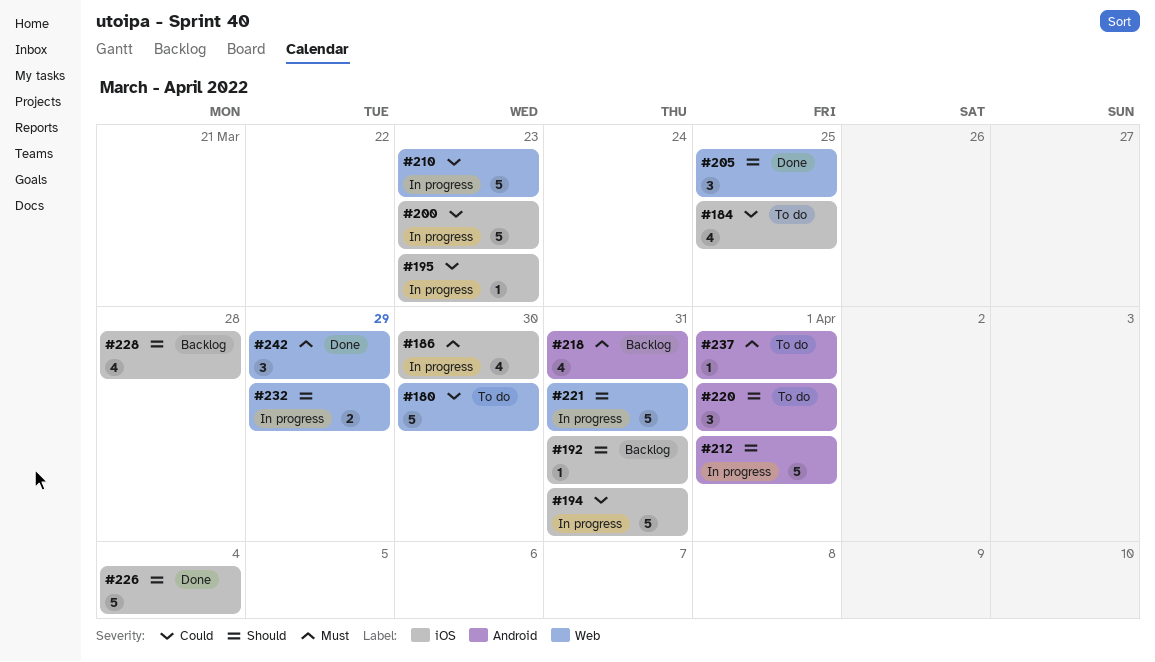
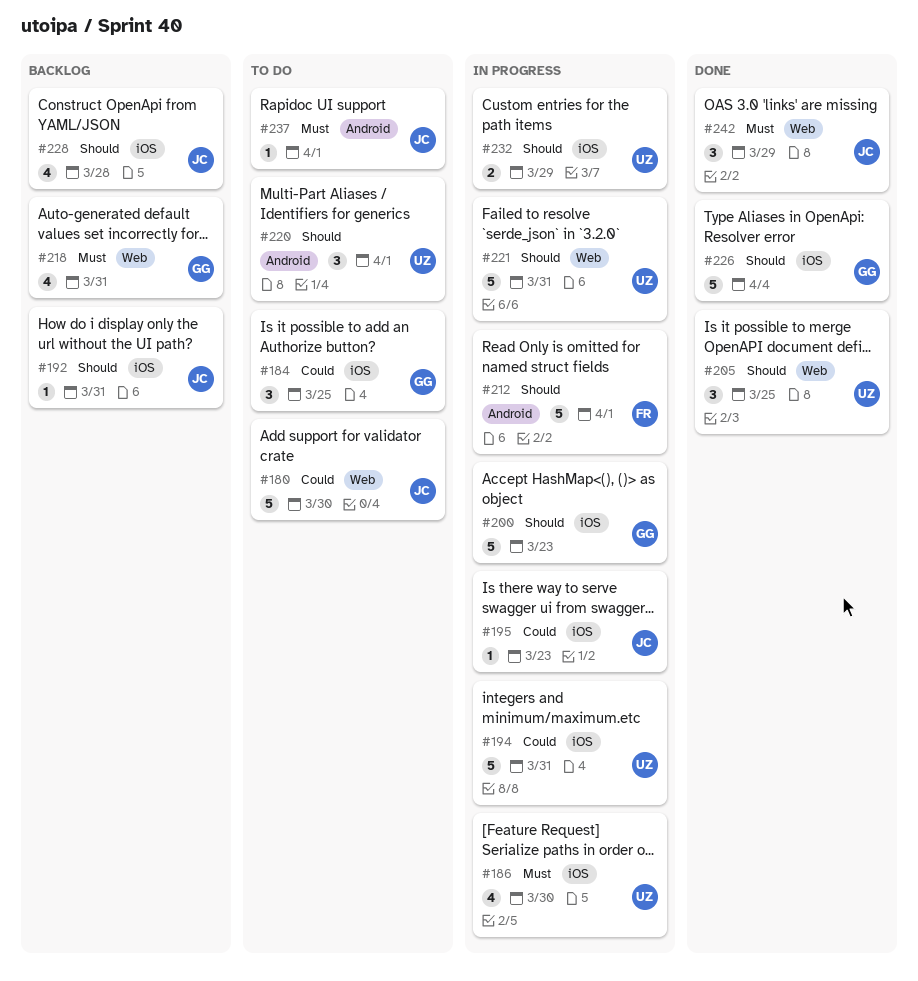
#184, estimate: 4 -> 3
#200, priority: Could -> Should
#210: present -> none
#218, label: Android -> Web
#232, label: Web -> iOS

